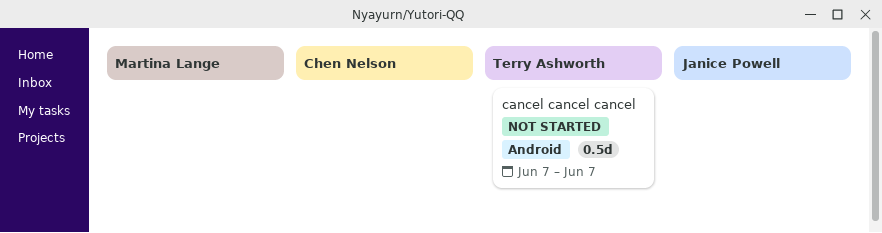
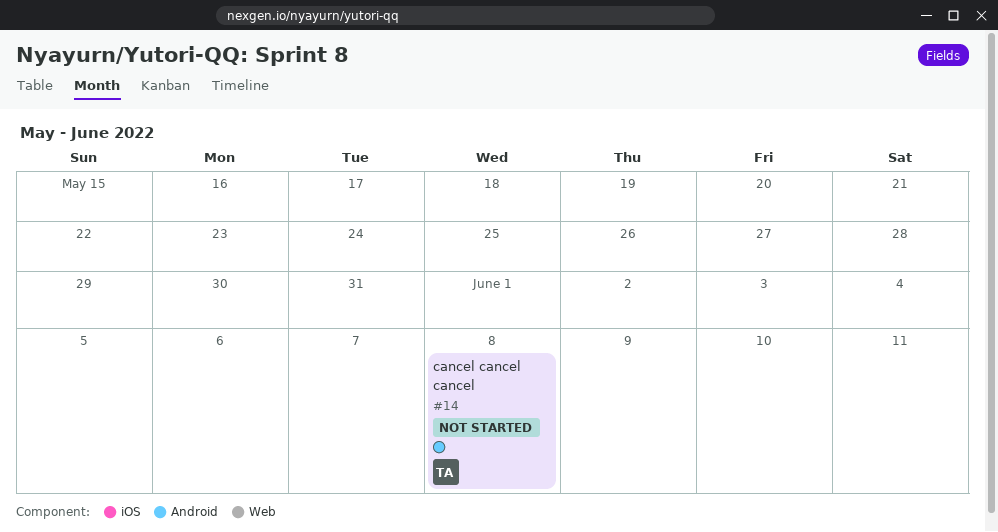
cancel cancel cancel, due: Jun 7 -> Jun 8

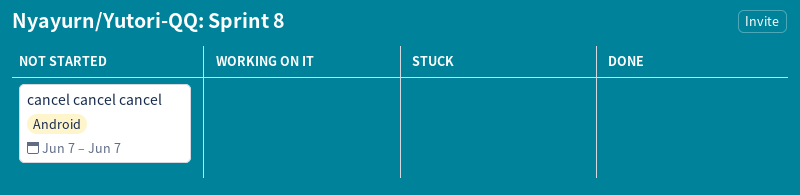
cancel cancel cancel, due: Jun 8 -> Jun 7

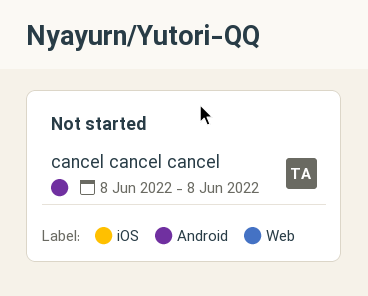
cancel cancel cancel, start: Jun 7 -> Jun 8
cancel cancel cancel, due: Jun 7 -> Jun 8

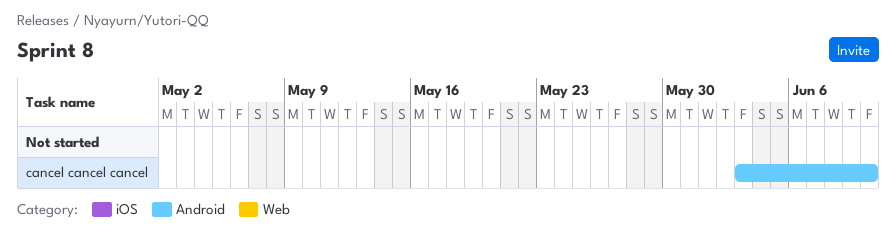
cancel cancel cancel, start: Jun 8 -> Jun 3
cancel cancel cancel, due: Jun 8 -> Jun 10

